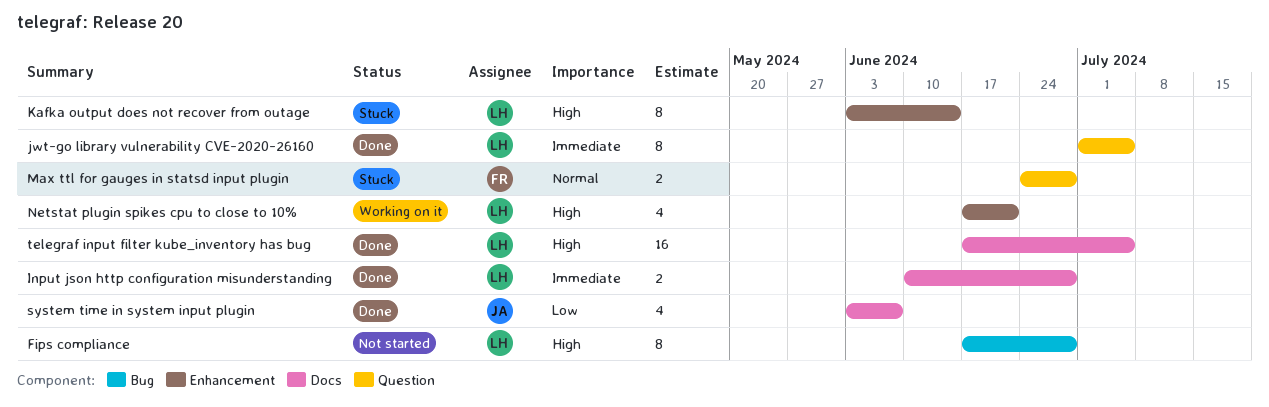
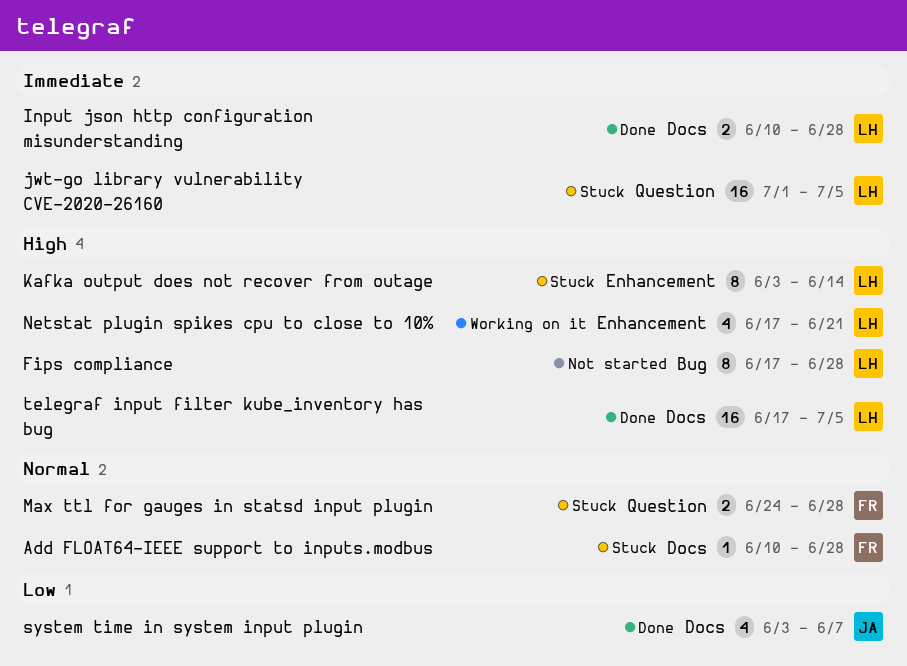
Add FLOAT64-IEEE support to inputs.modbus: none -> present
jwt-go library vulnerability CVE-2020-26160, status: Done -> Stuck
jwt-go library vulnerability CVE-2020-26160, estimate: 8 -> 16

